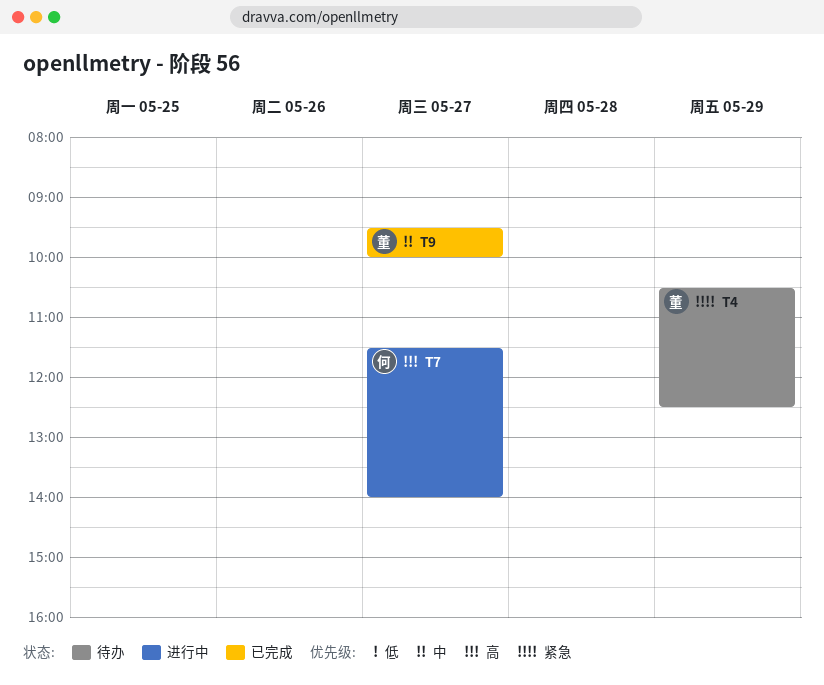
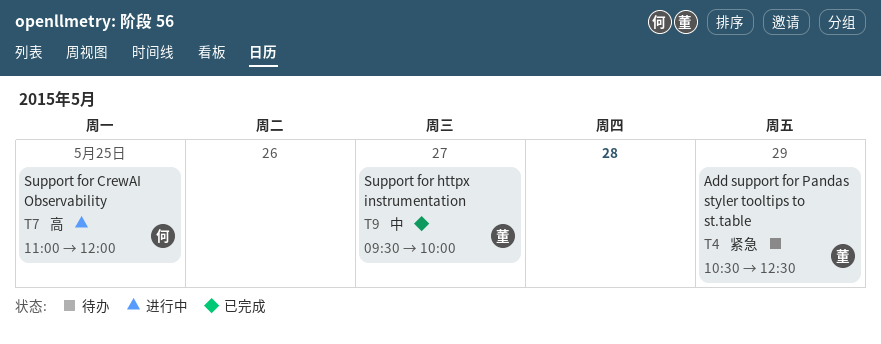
T7, day: May 27 -> May 25
T7, begins: 11:30 -> 11:00
T7, ends: 14:00 -> 12:00

